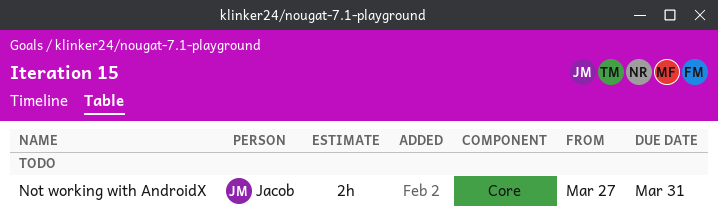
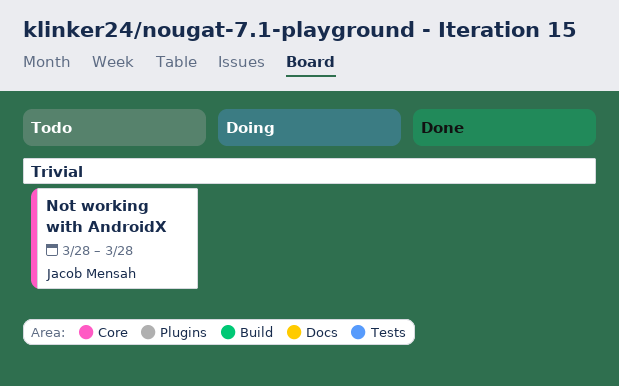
Not working with AndroidX, start: Mar 27 -> Mar 28
Not working with AndroidX, due: Mar 31 -> Mar 28

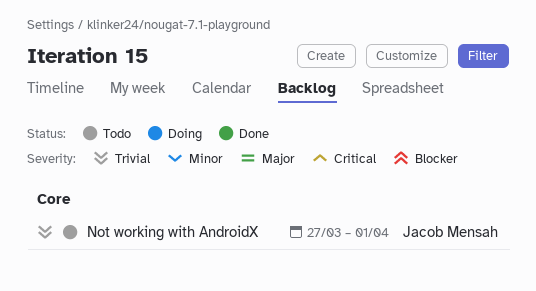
Not working with AndroidX, start: Mar 28 -> Mar 27
Not working with AndroidX, due: Mar 28 -> Apr 1

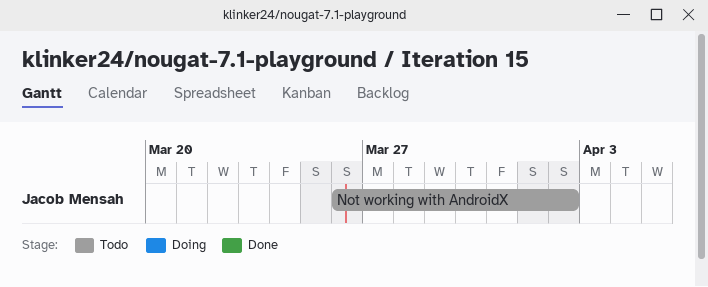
Not working with AndroidX, start: Mar 27 -> Mar 26
Not working with AndroidX, due: Apr 1 -> Apr 2

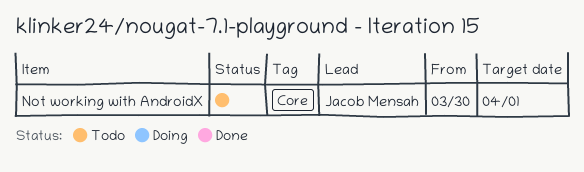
Not working with AndroidX, start: Mar 26 -> Mar 30
Not working with AndroidX, due: Apr 2 -> Apr 1

